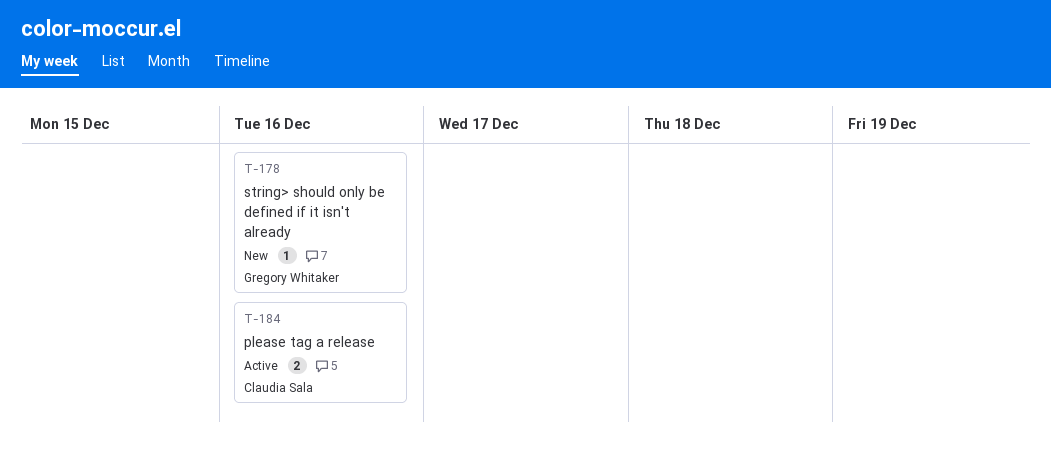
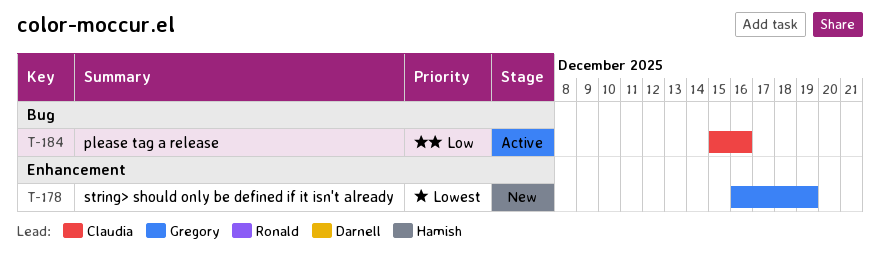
T-178, due: Dec 16 -> Dec 19

